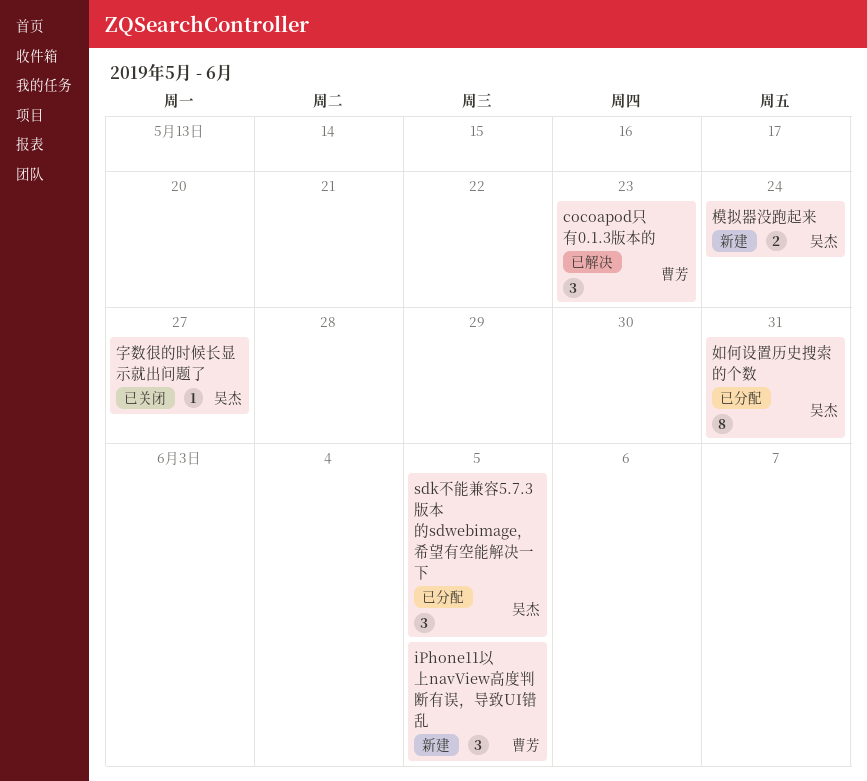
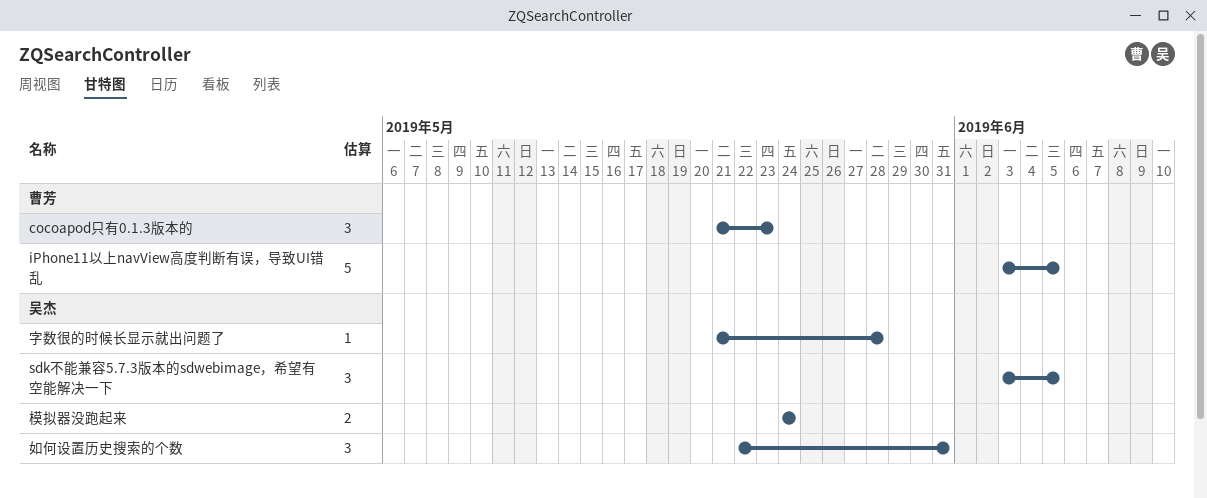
iPhone11以上navView高度判断有误，导致UI错乱, estimate: 3 -> 5
如何设置历史搜索的个数, estimate: 8 -> 3
字数很的时候长显示就出问题了, due: May 27 -> May 28

